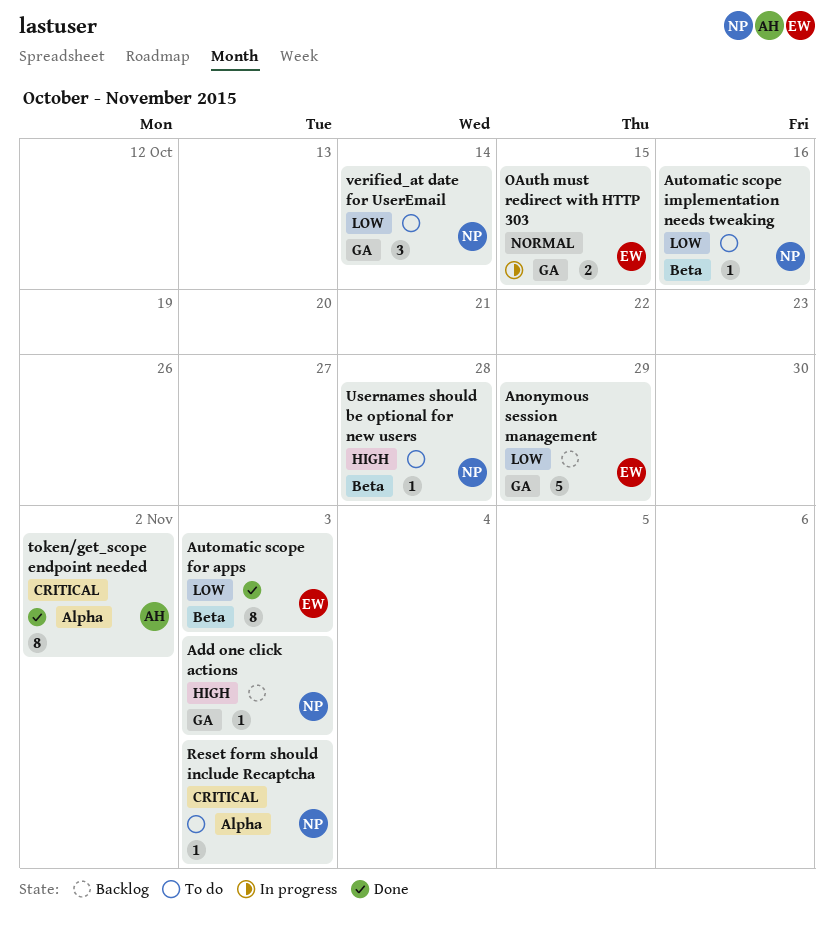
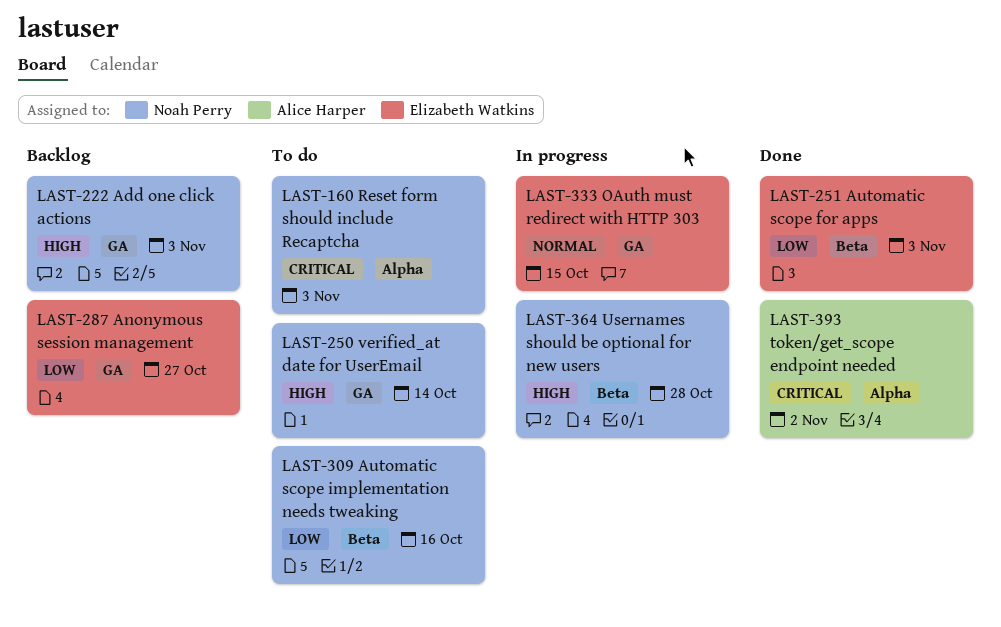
Anonymous session management, due: Oct 29 -> Oct 27
Usernames should be optional for new users, status: To do -> In progress
verified_at date for UserEmail, priority: Low -> High

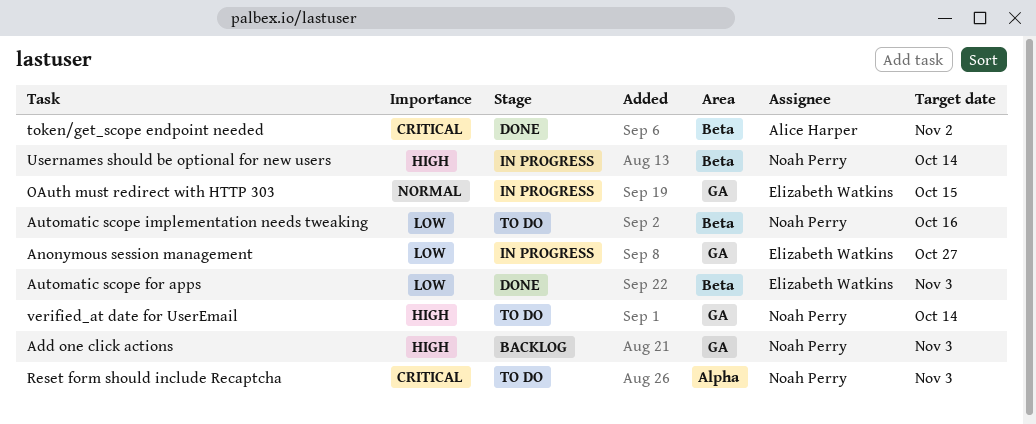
Anonymous session management, status: Backlog -> In progress
token/get_scope endpoint needed, label: Alpha -> Beta
Usernames should be optional for new users, due: Oct 28 -> Oct 14

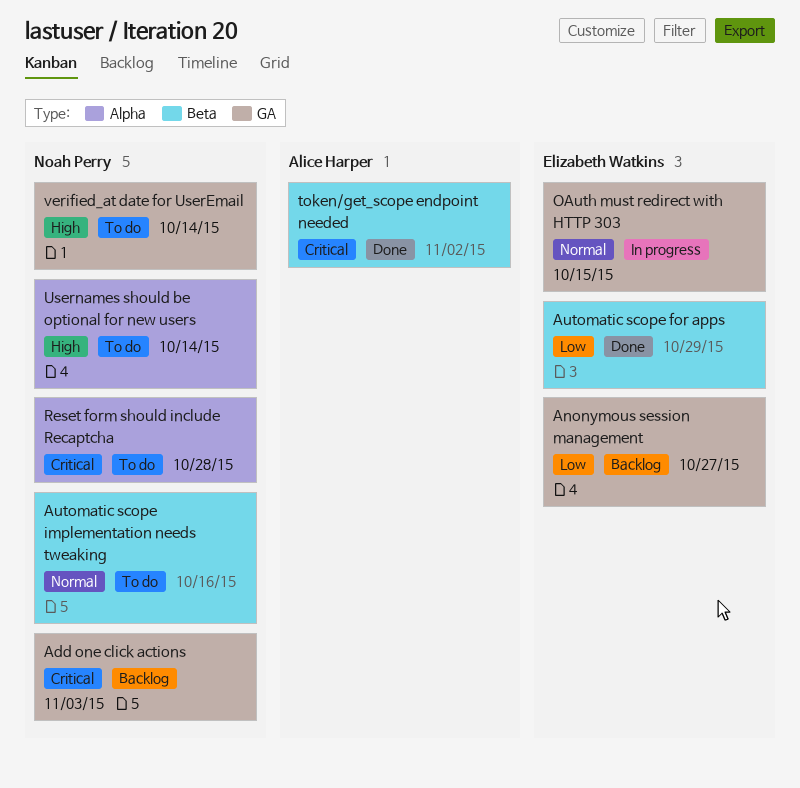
Add one click actions, priority: High -> Critical
Anonymous session management, status: In progress -> Backlog
Automatic scope for apps, due: Nov 3 -> Oct 29
Automatic scope implementation needs tweaking, priority: Low -> Normal
Reset form should include Recaptcha, due: Nov 3 -> Oct 28
Usernames should be optional for new users, status: In progress -> To do
Usernames should be optional for new users, label: Beta -> Alpha

